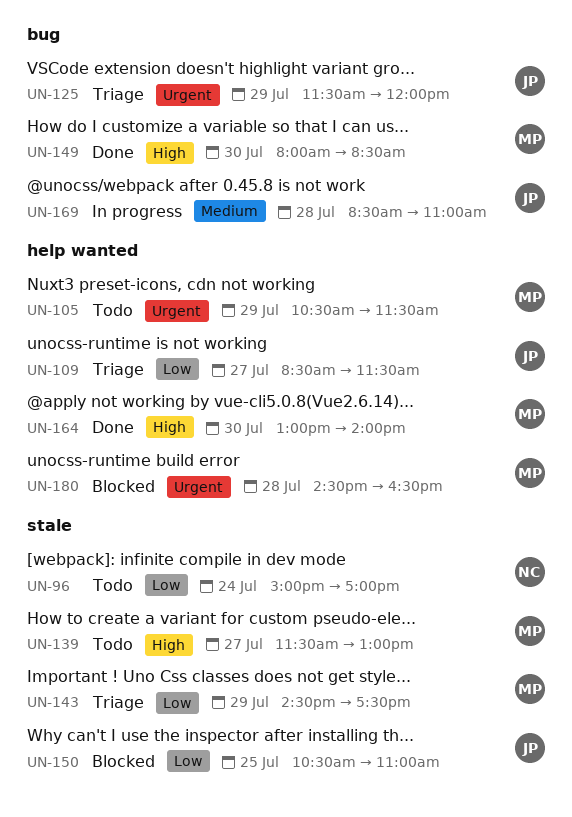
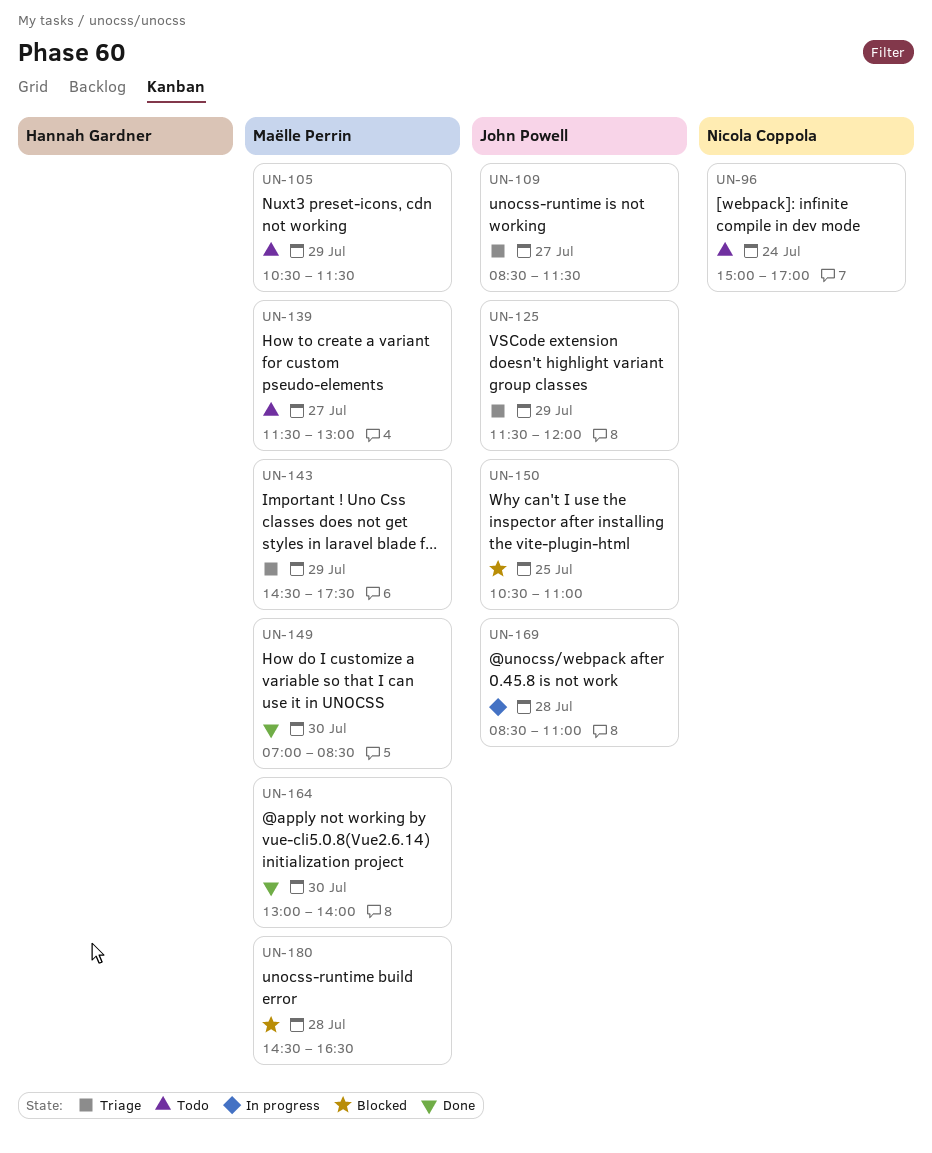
UN-149, begins: 08:00 -> 07:00

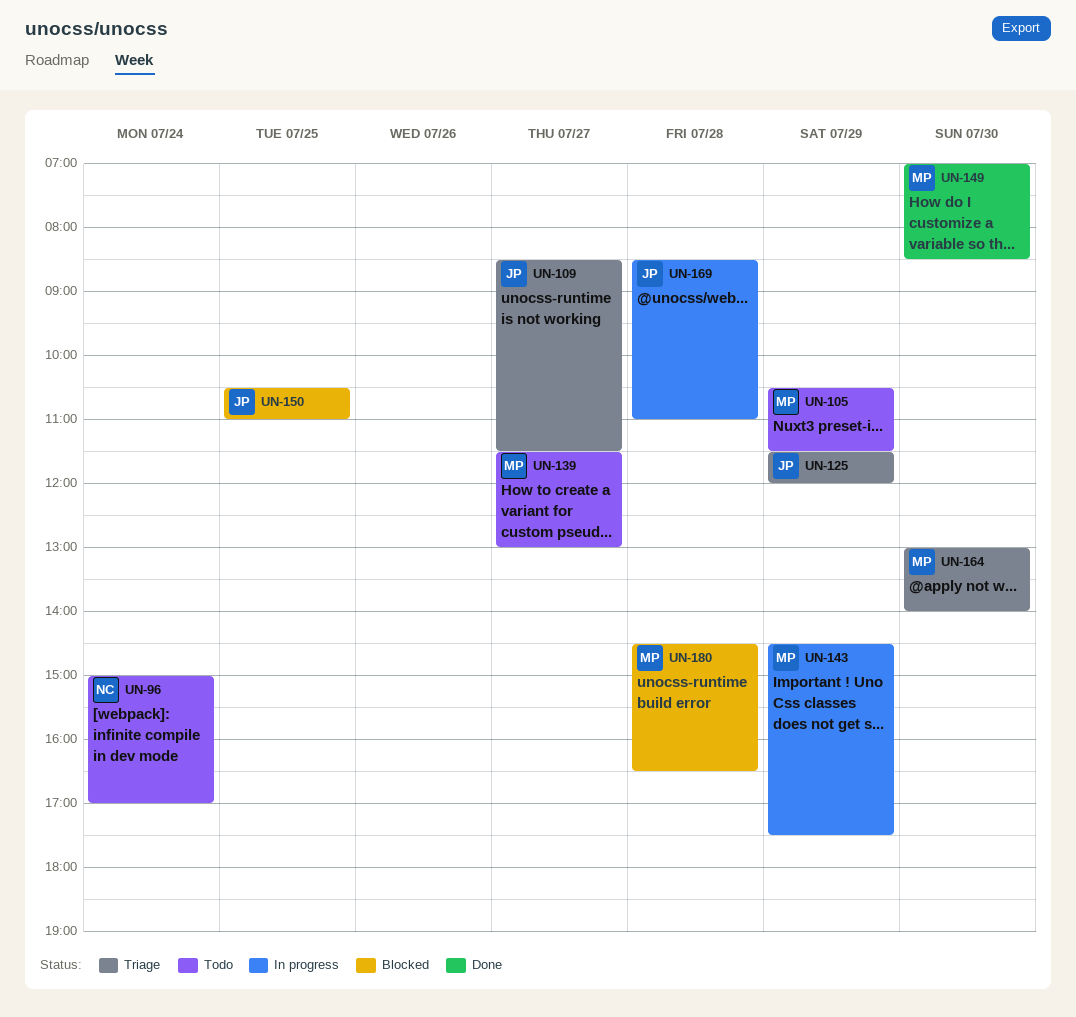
UN-143, status: Triage -> In progress
UN-164, status: Done -> Triage

